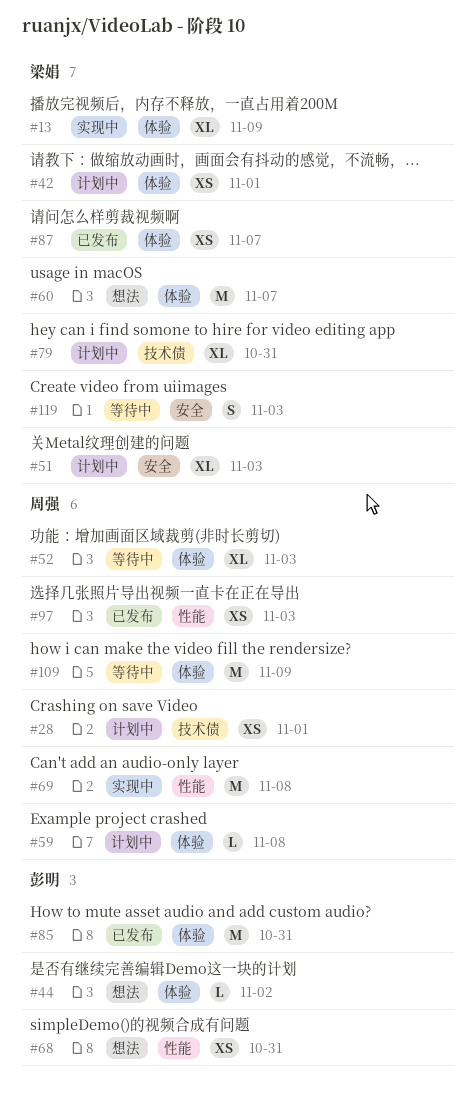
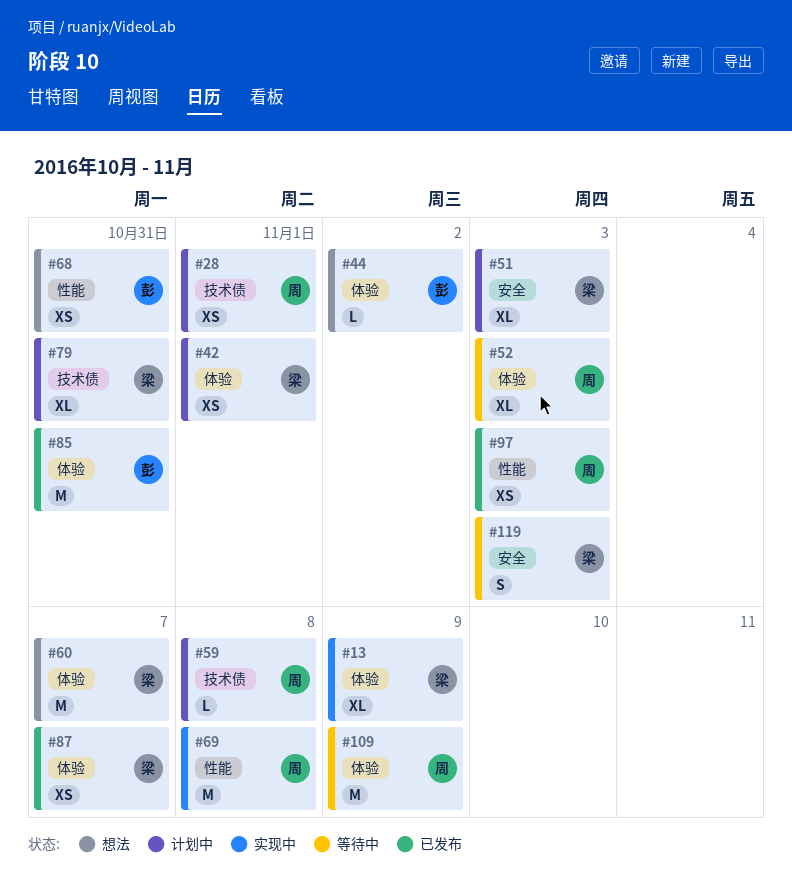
#59, label: 体验 -> 技术债

